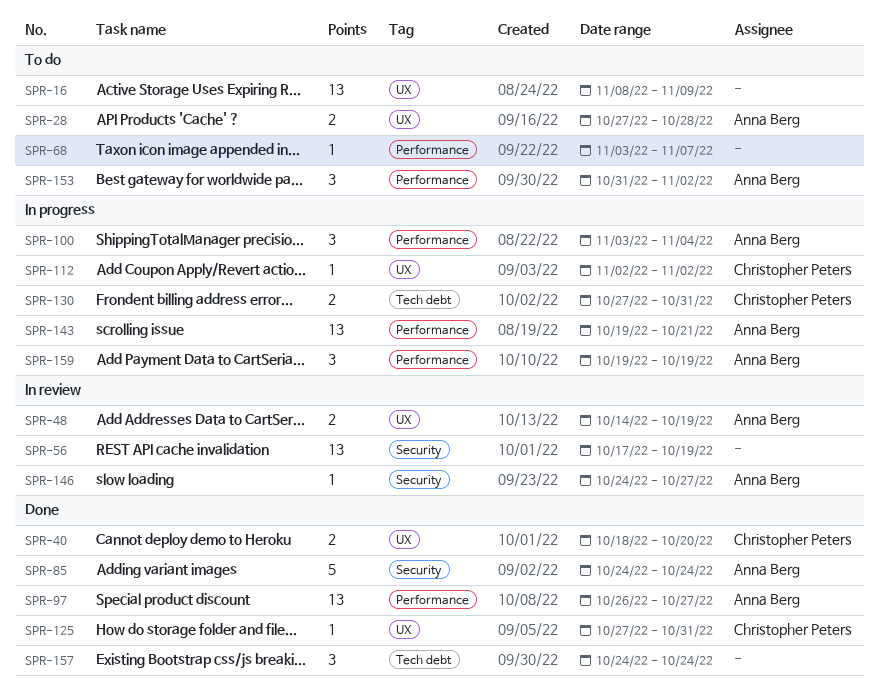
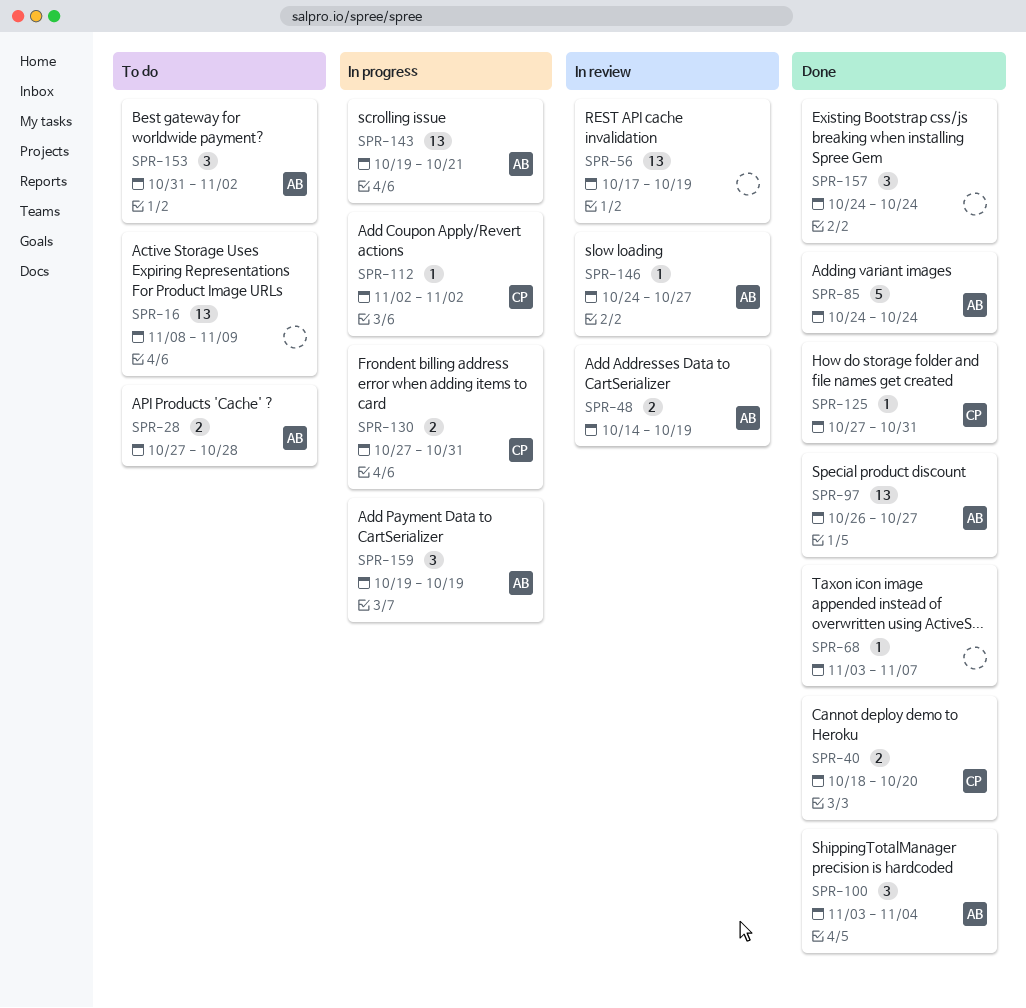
SPR-68, status: To do -> Done
SPR-100, status: In progress -> Done

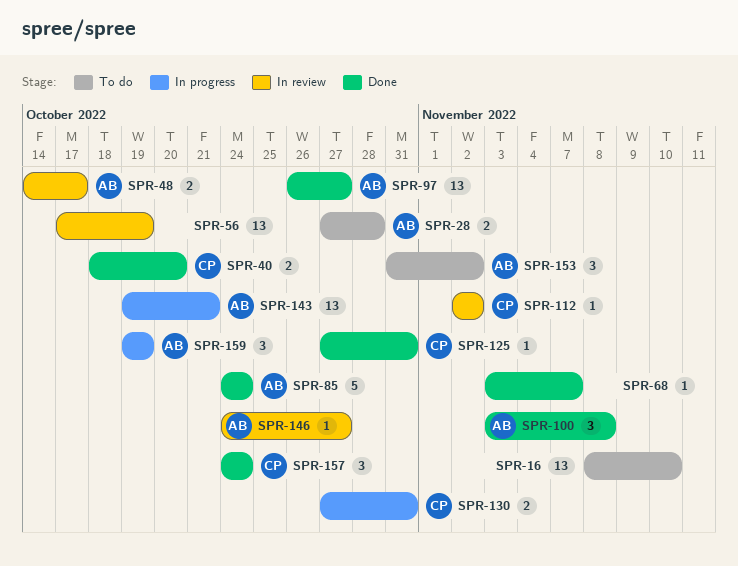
SPR-16, due: Nov 9 -> Nov 10
SPR-48, due: Oct 19 -> Oct 17
SPR-100, due: Nov 4 -> Nov 8
SPR-112, status: In progress -> In review
SPR-157, owner: none -> CP

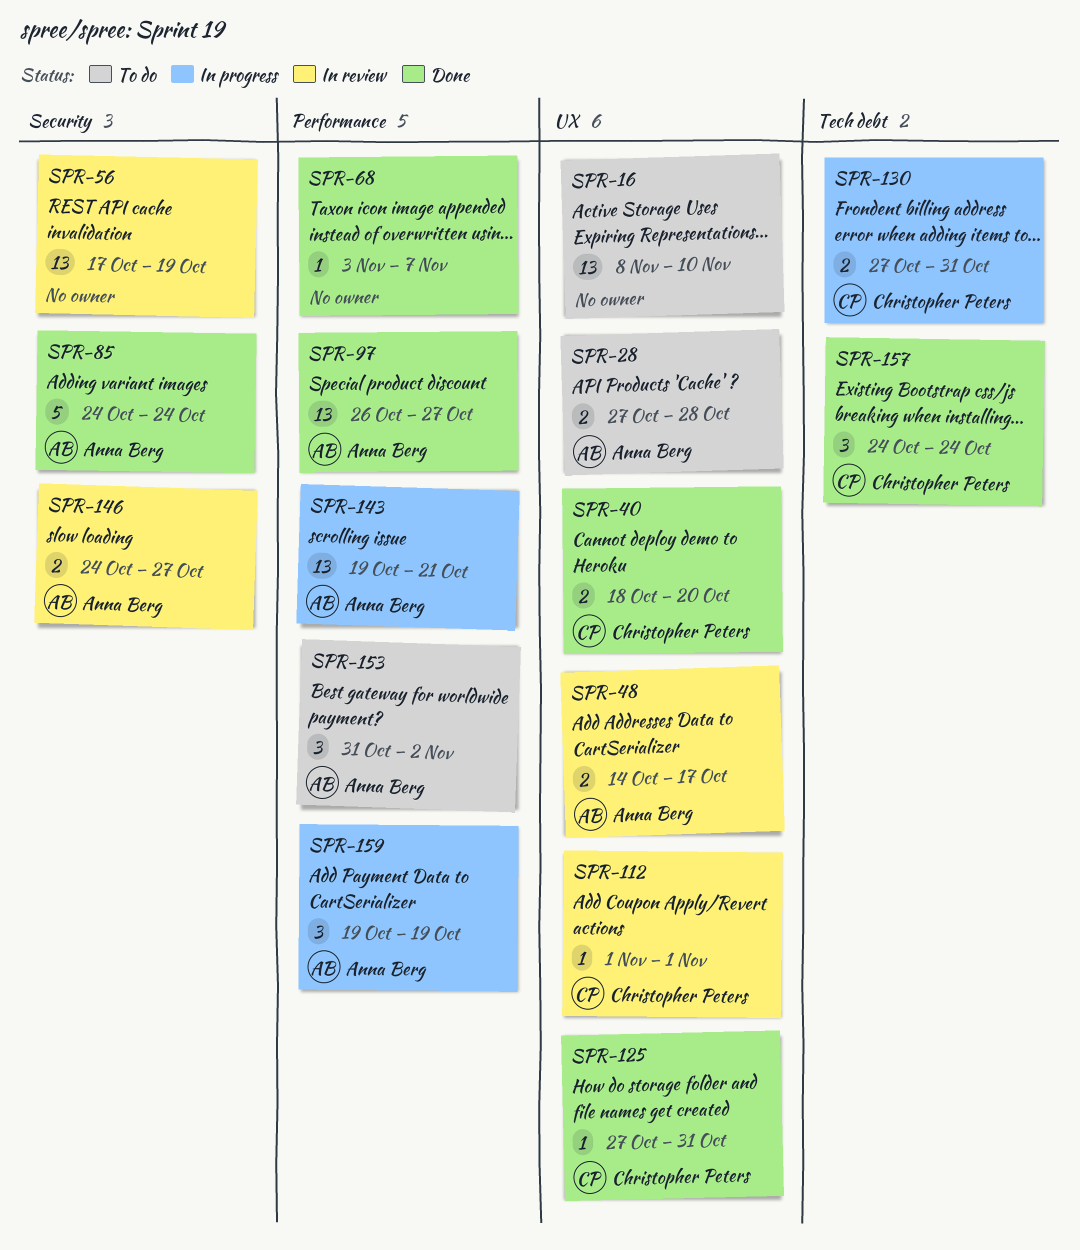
SPR-100: present -> none
SPR-112, start: Nov 2 -> Nov 1
SPR-112, due: Nov 2 -> Nov 1
SPR-146, estimate: 1 -> 2

